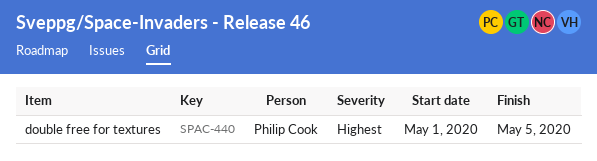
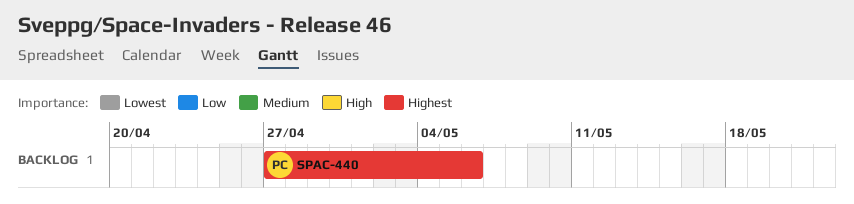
SPAC-440, start: May 1 -> Apr 27
SPAC-440, due: May 5 -> May 6

